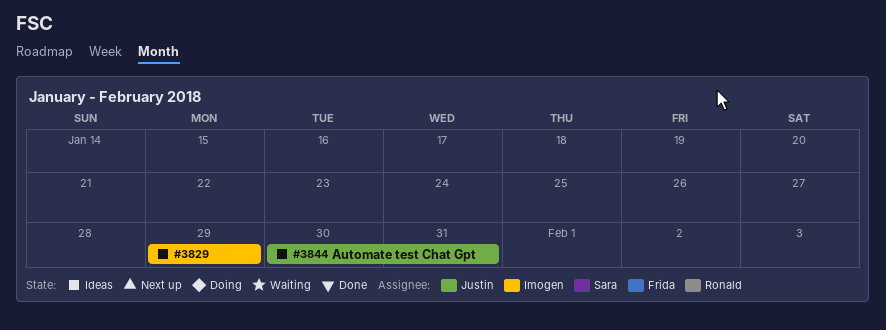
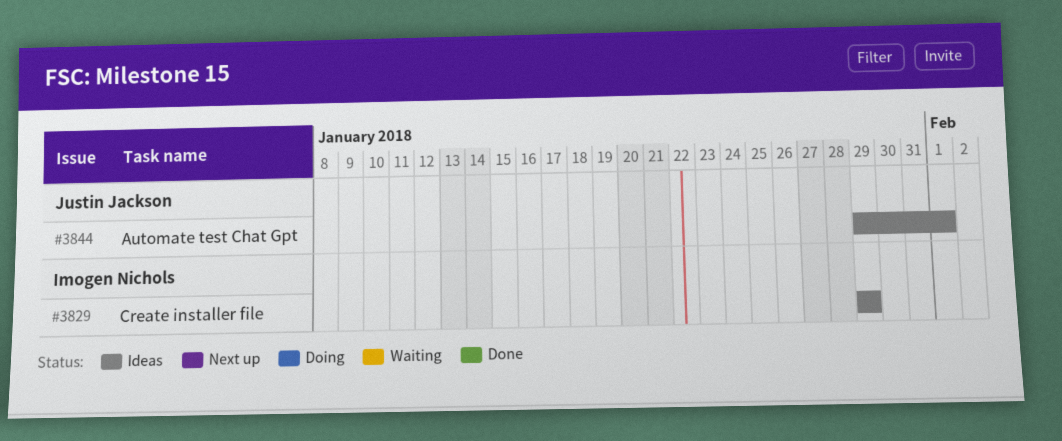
#3844, start: Jan 30 -> Jan 29
#3844, due: Jan 31 -> Feb 1

